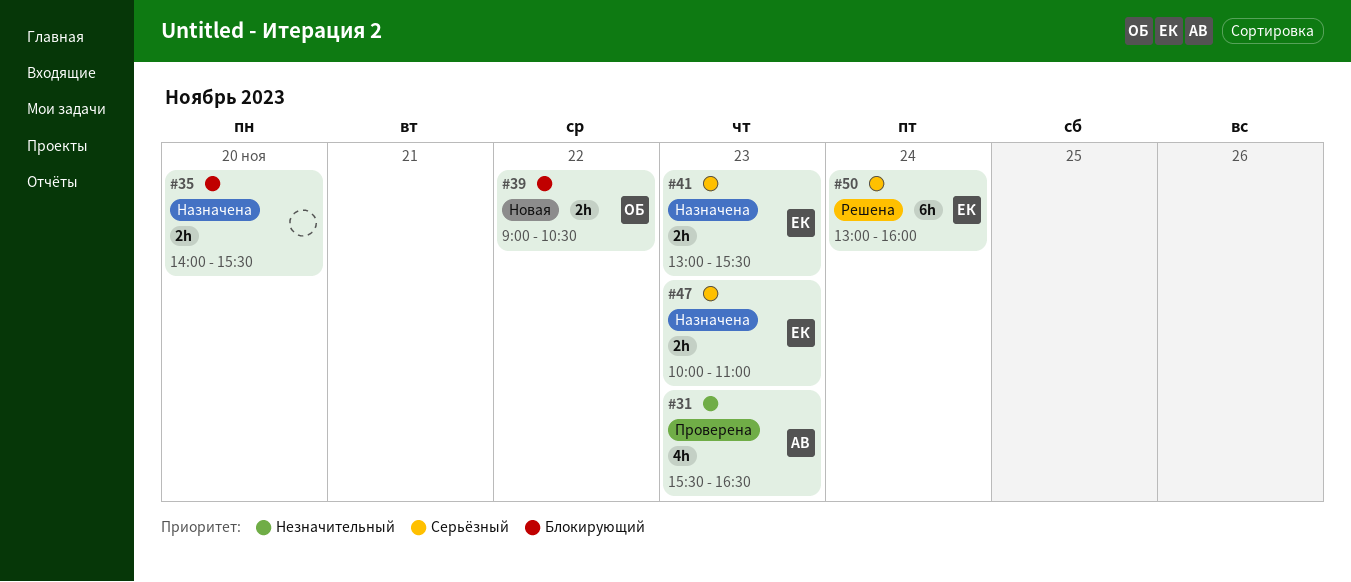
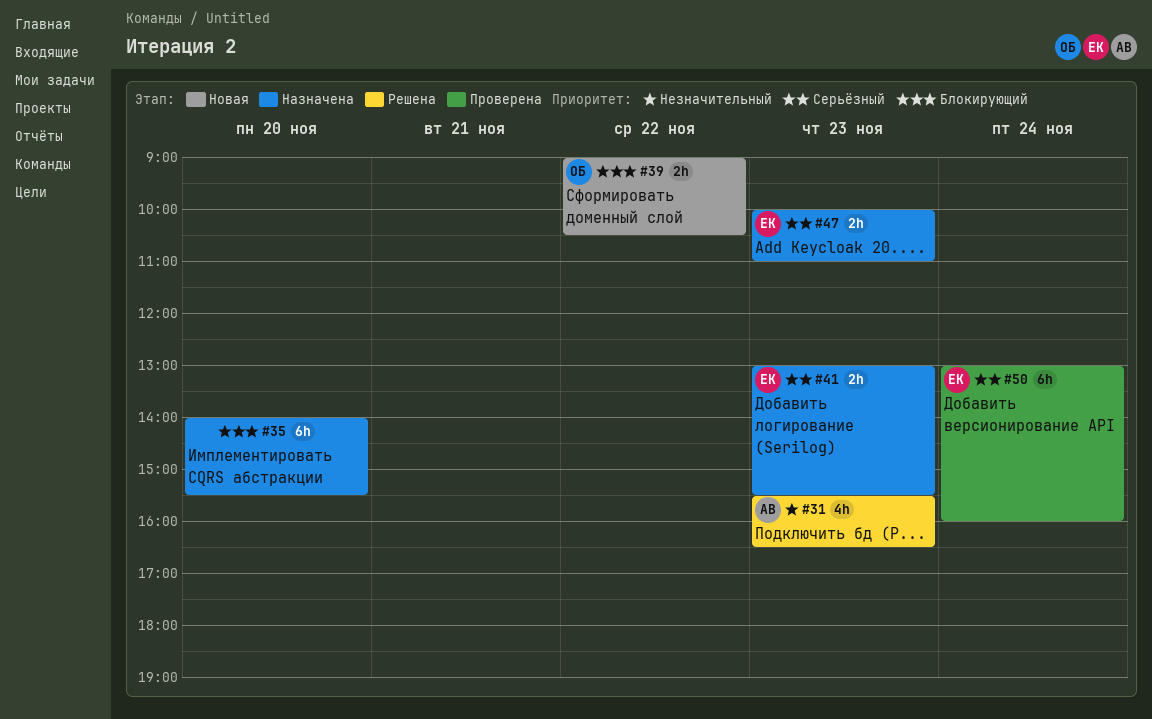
#31, status: Проверена -> Решена
#35, estimate: 2h -> 6h
#50, status: Решена -> Проверена

